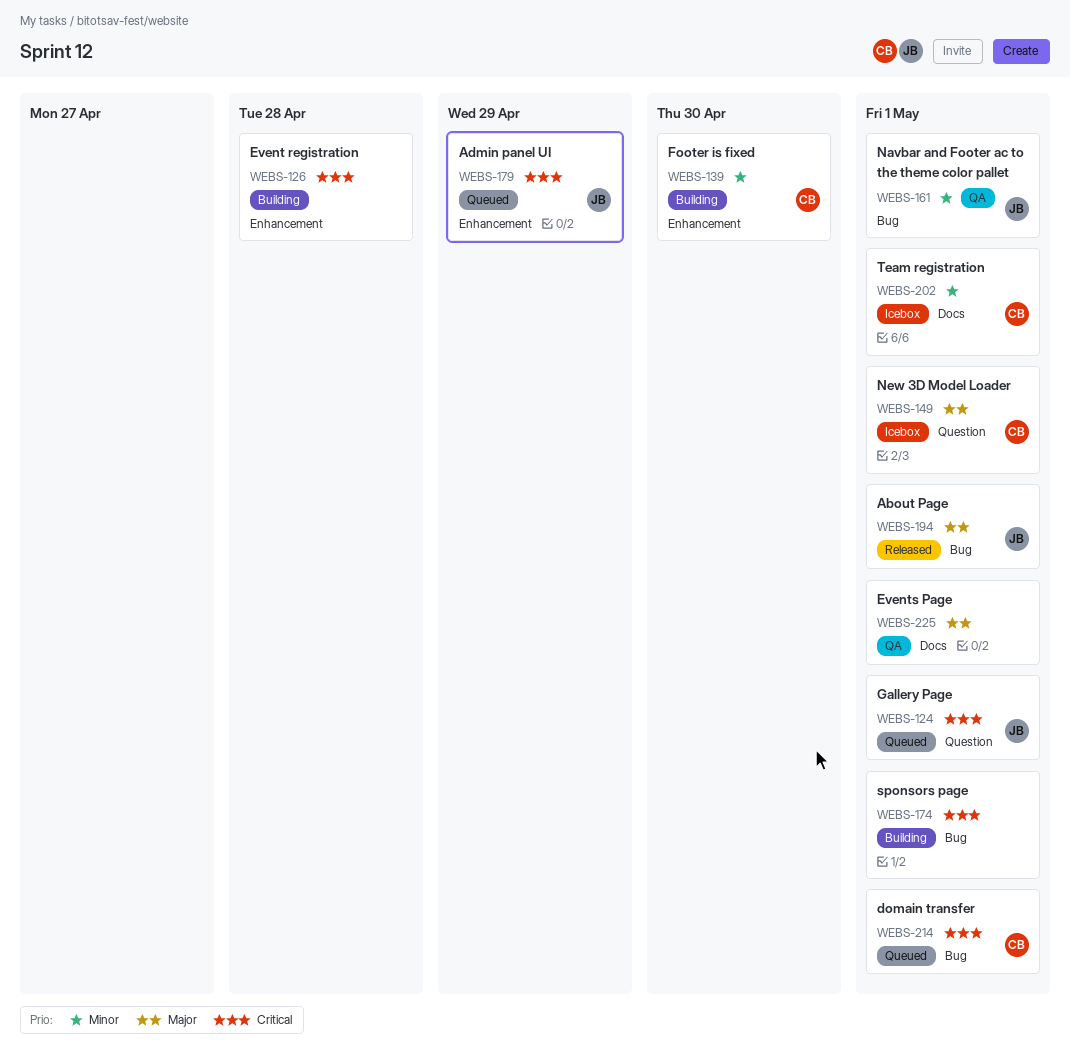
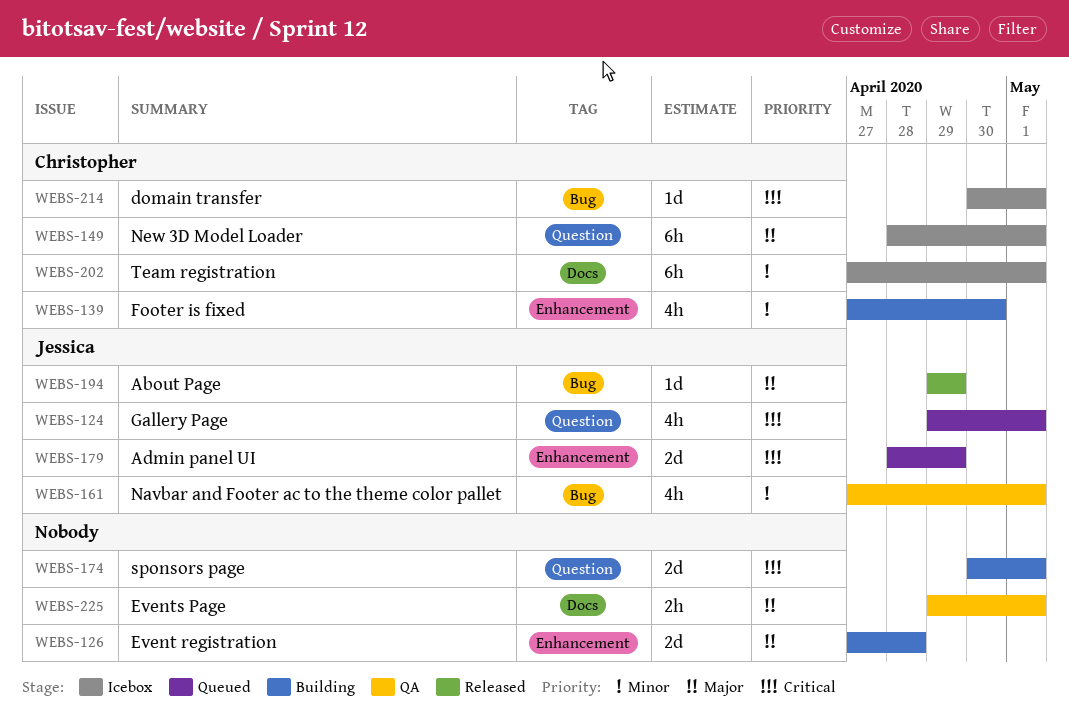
WEBS-126, priority: Critical -> Major
WEBS-174, label: Bug -> Question
WEBS-194, due: May 1 -> Apr 29
WEBS-214, status: Queued -> Icebox

